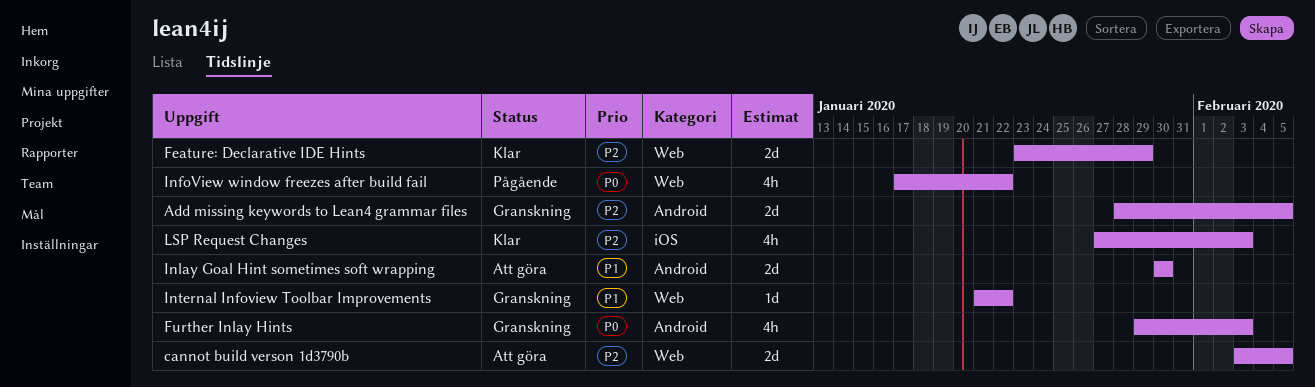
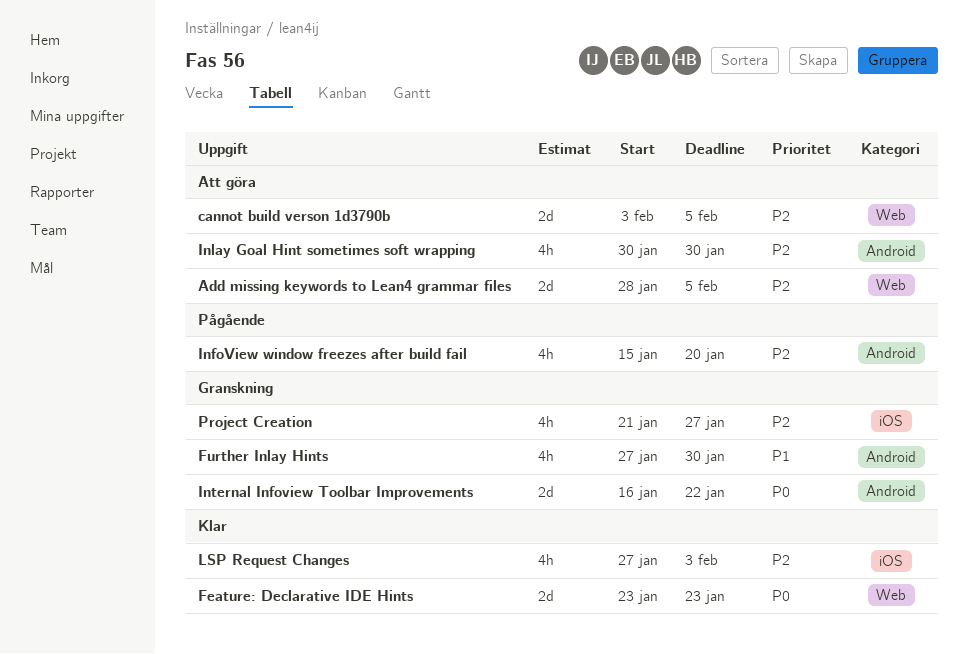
Add missing keywords to Lean4 grammar files, status: Granskning -> Att göra
Add missing keywords to Lean4 grammar files, label: Android -> Web
Feature: Declarative IDE Hints, priority: P2 -> P0
Feature: Declarative IDE Hints, due: Jan 29 -> Jan 23
Further Inlay Hints, priority: P0 -> P1
Further Inlay Hints, start: Jan 29 -> Jan 27
Further Inlay Hints, due: Feb 3 -> Jan 30
InfoView window freezes after build fail, priority: P0 -> P2
InfoView window freezes after build fail, label: Web -> Android
InfoView window freezes after build fail, start: Jan 17 -> Jan 15
InfoView window freezes after build fail, due: Jan 22 -> Jan 20
Inlay Goal Hint sometimes soft wrapping, priority: P1 -> P2
Inlay Goal Hint sometimes soft wrapping, estimate: 2d -> 4h
Internal Infoview Toolbar Improvements, priority: P1 -> P0
Internal Infoview Toolbar Improvements, label: Web -> Android
Internal Infoview Toolbar Improvements, estimate: 1d -> 2d
Internal Infoview Toolbar Improvements, start: Jan 21 -> Jan 16
Project Creation: none -> present

